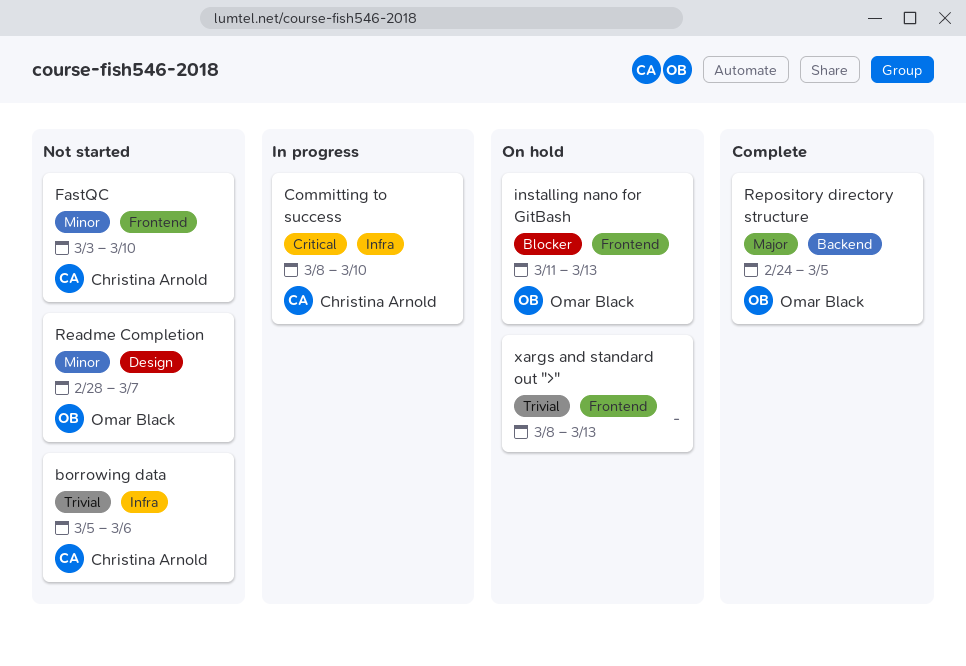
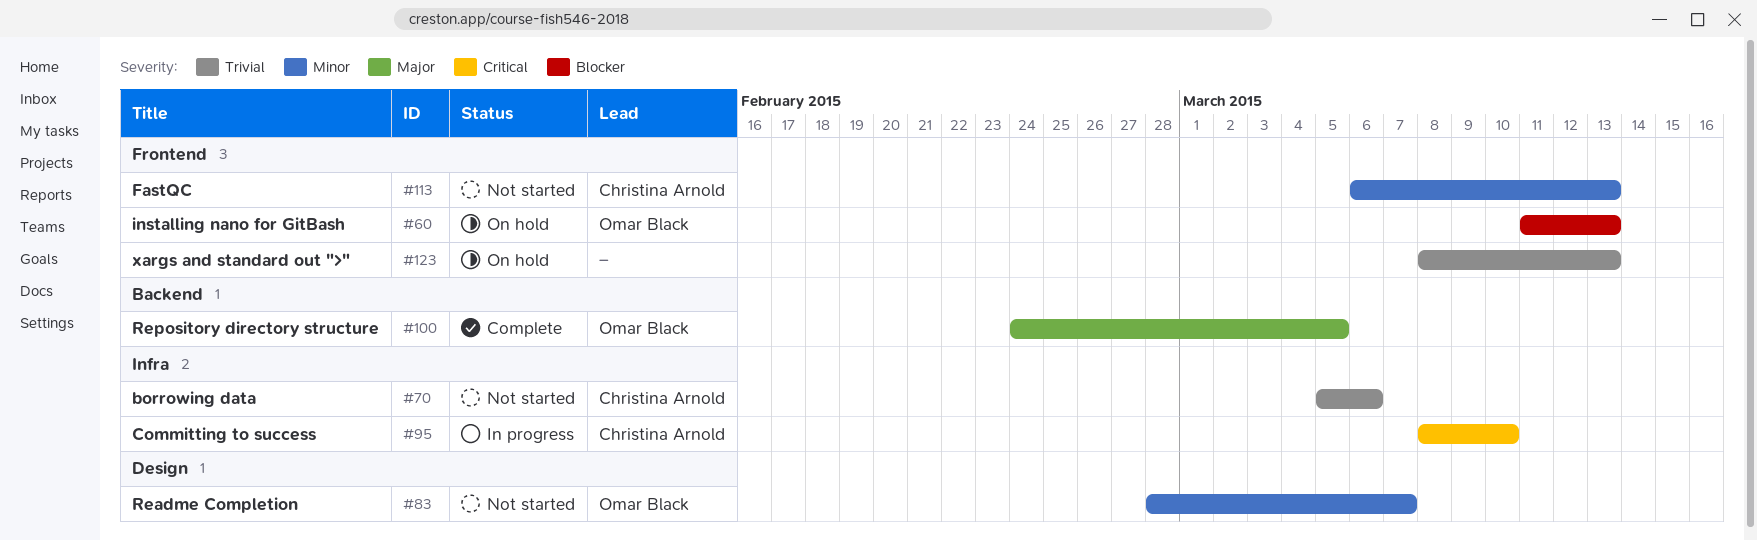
FastQC, start: Mar 3 -> Mar 6
FastQC, due: Mar 10 -> Mar 13

